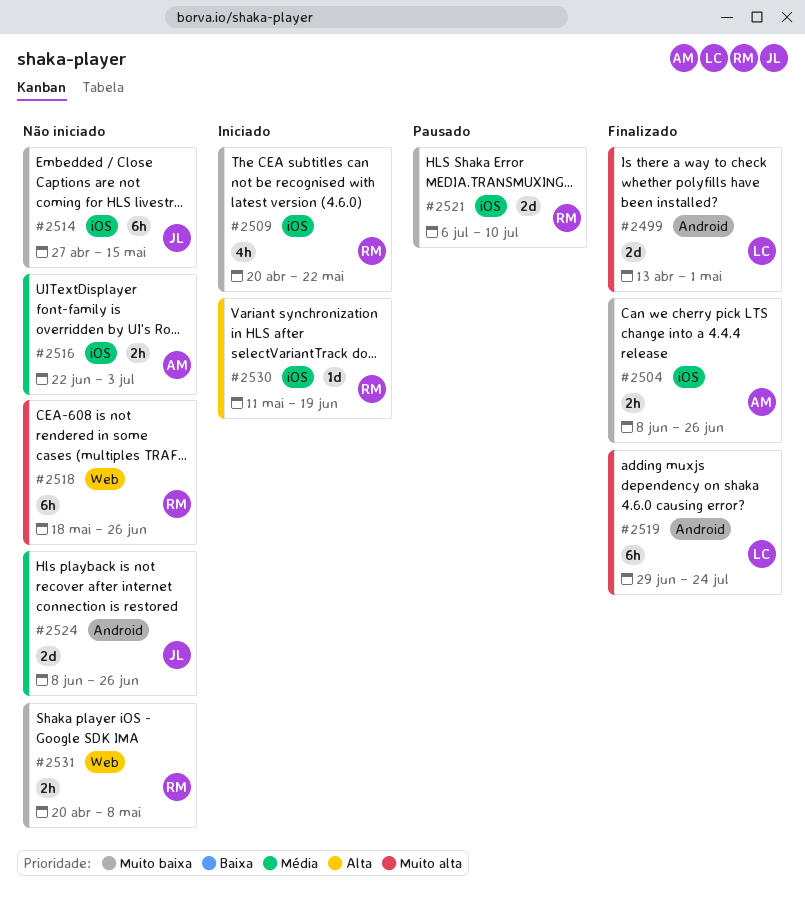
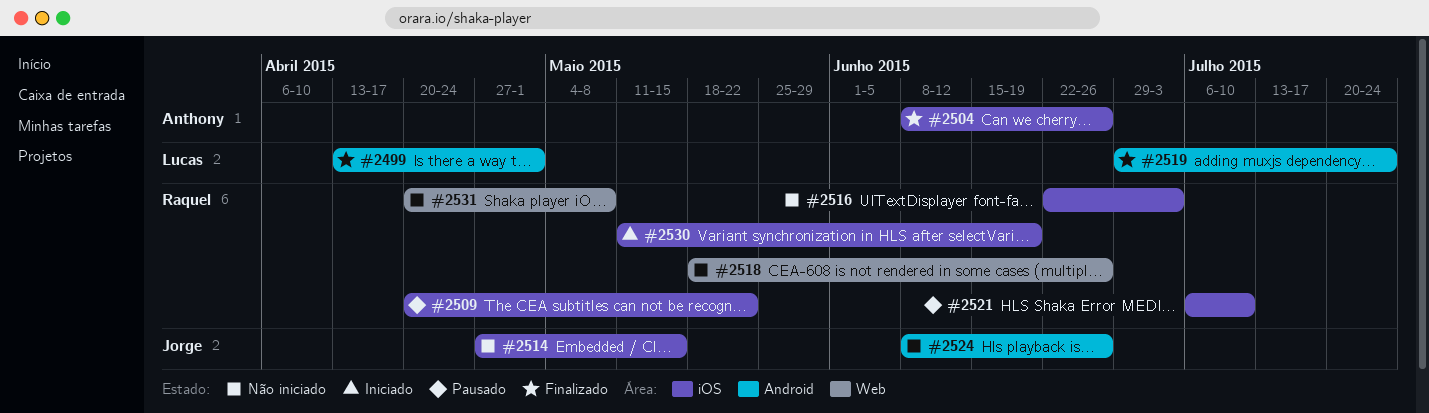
#2509, status: Iniciado -> Pausado
#2516, owner: Anthony -> Raquel

